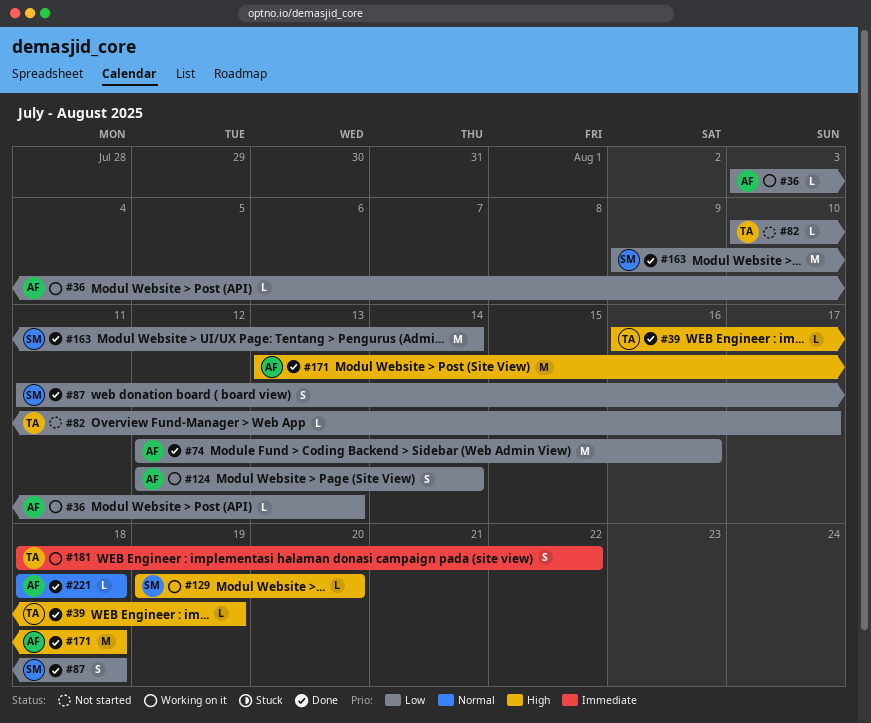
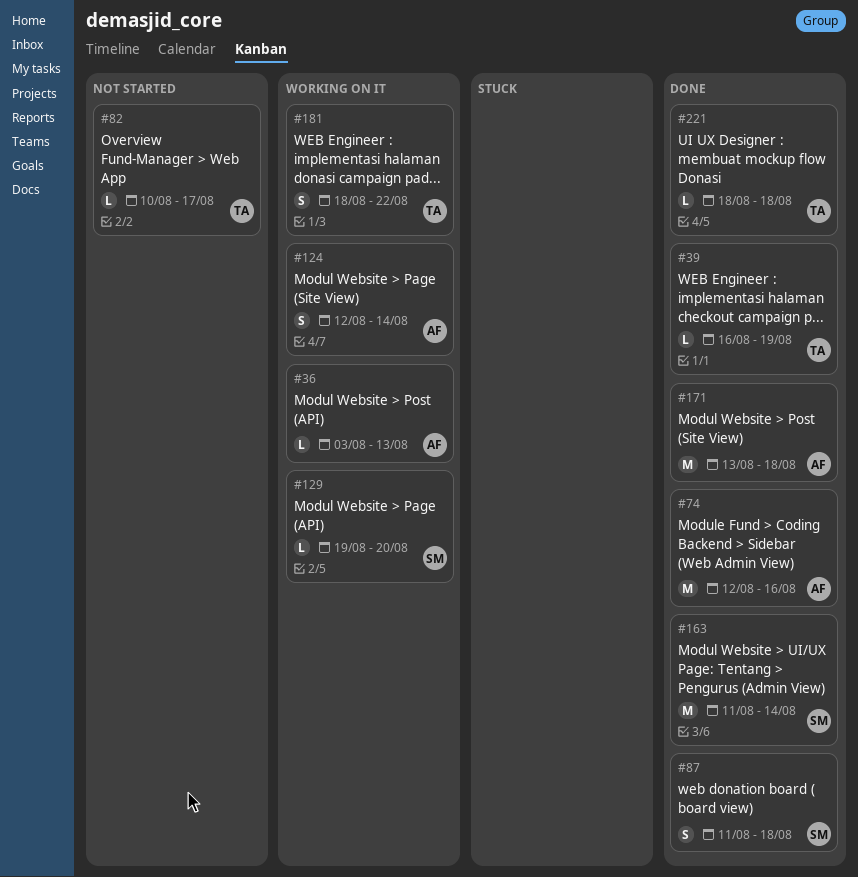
#163, start: Aug 9 -> Aug 11
#221, owner: AF -> TA

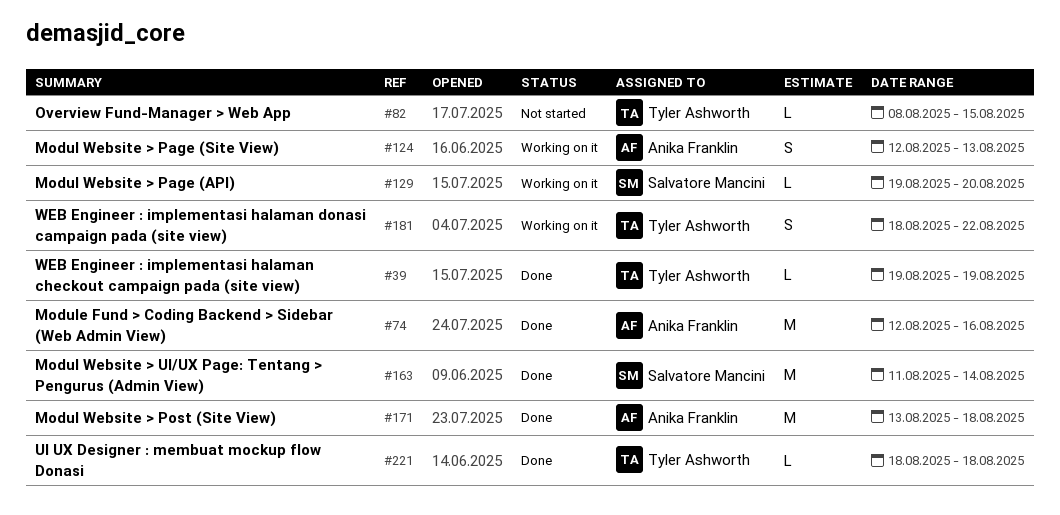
#36: present -> none
#39, start: Aug 16 -> Aug 19
#82, start: Aug 10 -> Aug 8
#82, due: Aug 17 -> Aug 15
#87: present -> none
#124, due: Aug 14 -> Aug 13

